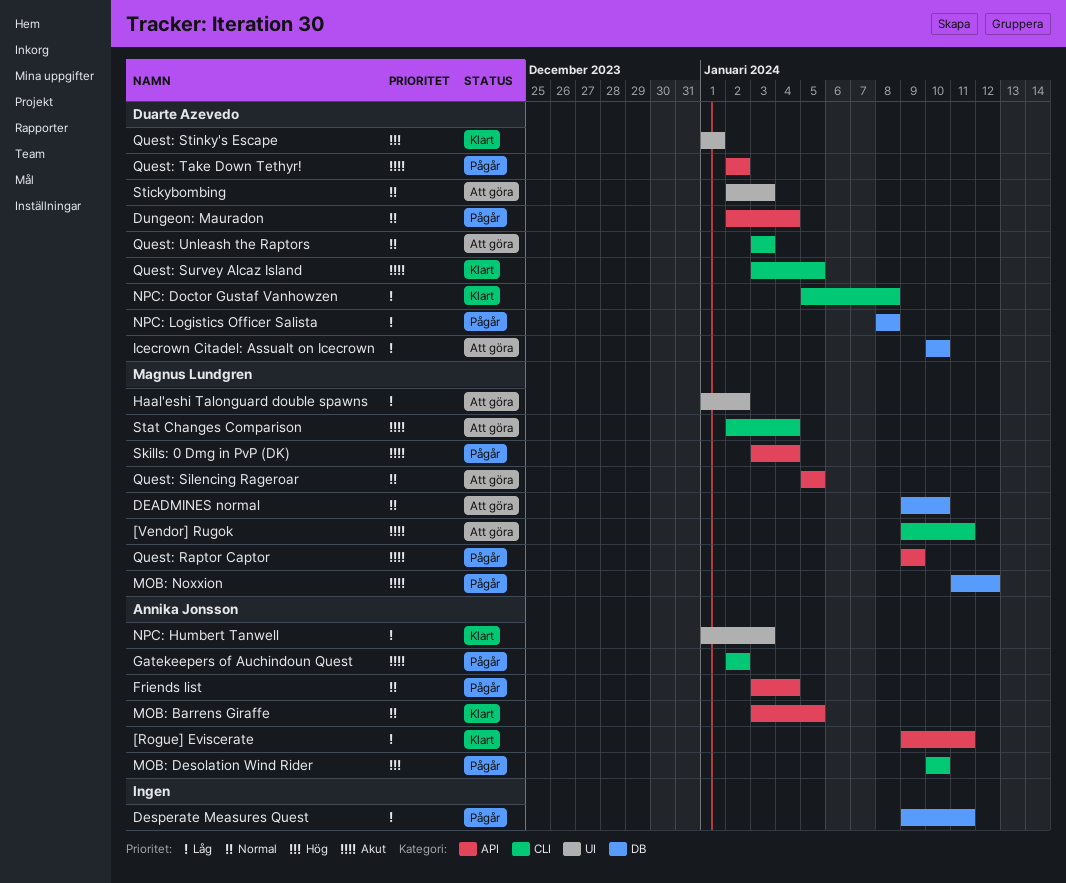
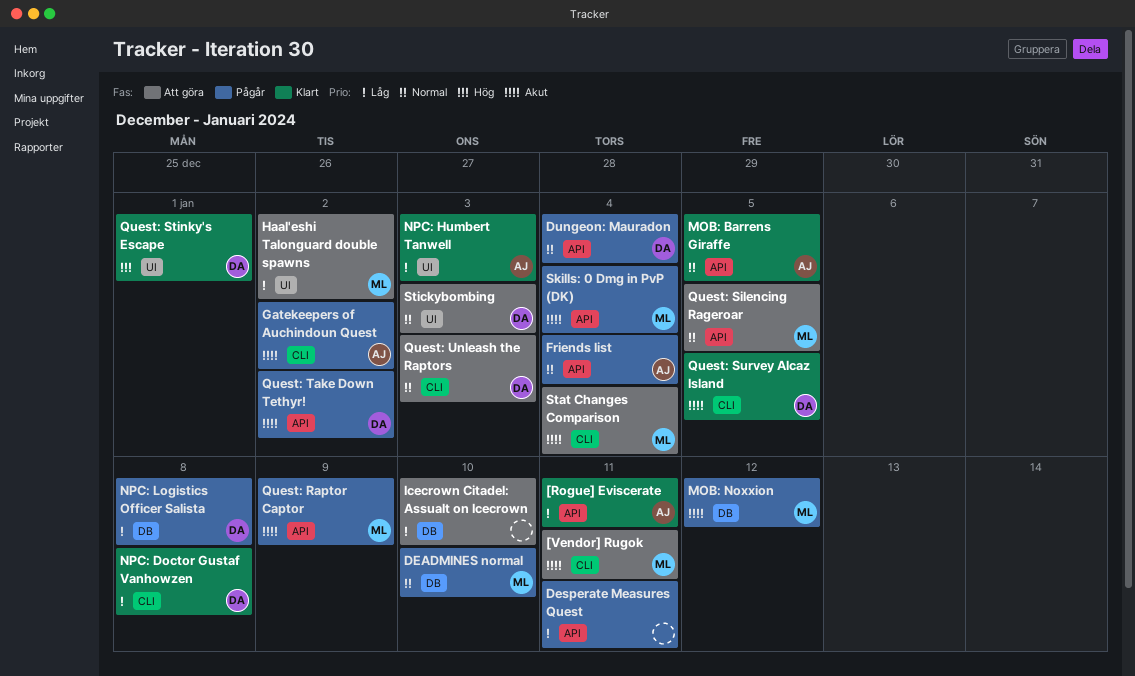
DEADMINES normal, status: Att göra -> Pågår
Desperate Measures Quest, label: DB -> API
Icecrown Citadel: Assualt on Icecrown, owner: Duarte Azevedo -> none
MOB: Desolation Wind Rider: present -> none

